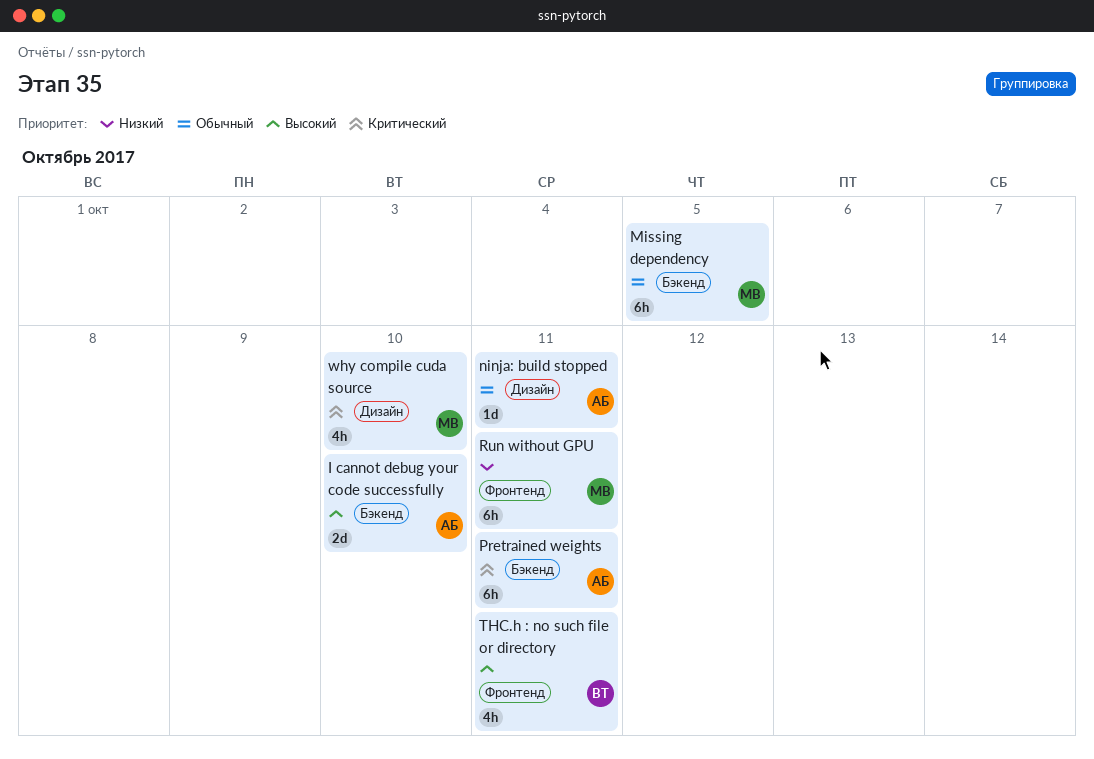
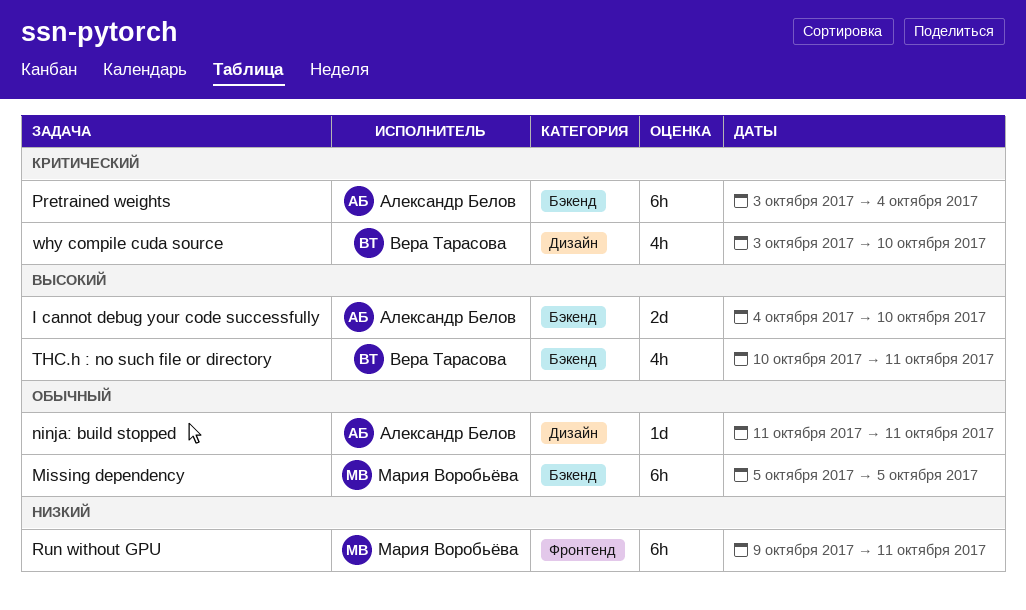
Pretrained weights, due: Oct 11 -> Oct 4
THC.h : no such file or directory, label: Фронтенд -> Бэкенд
why compile cuda source, owner: Мария Воробьёва -> Вера Тарасова

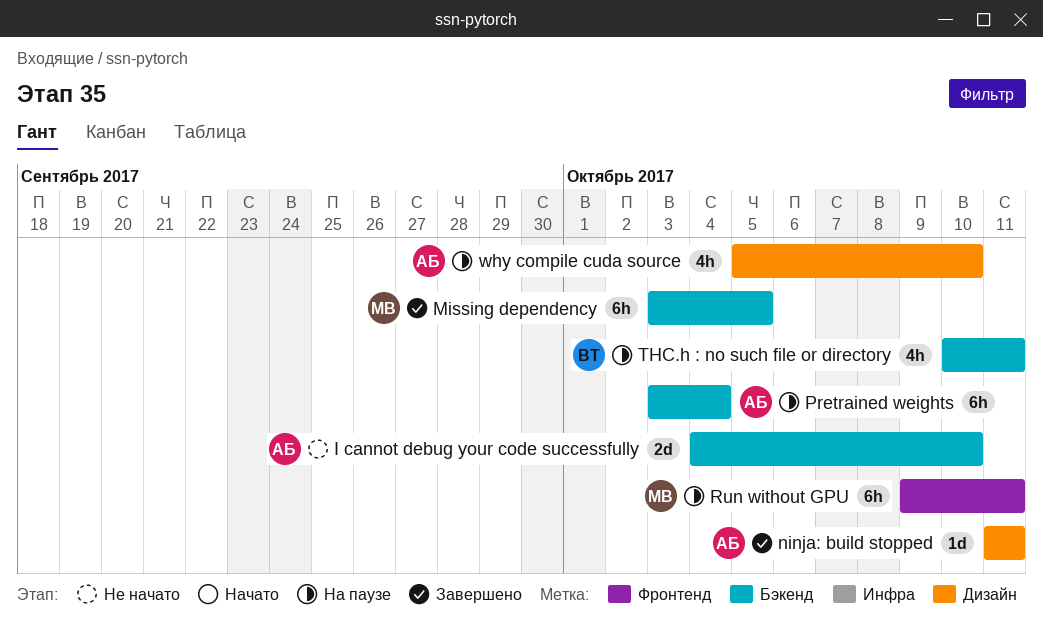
Missing dependency, start: Oct 5 -> Oct 3
why compile cuda source, owner: Вера Тарасова -> Александр Белов
why compile cuda source, start: Oct 3 -> Oct 5

